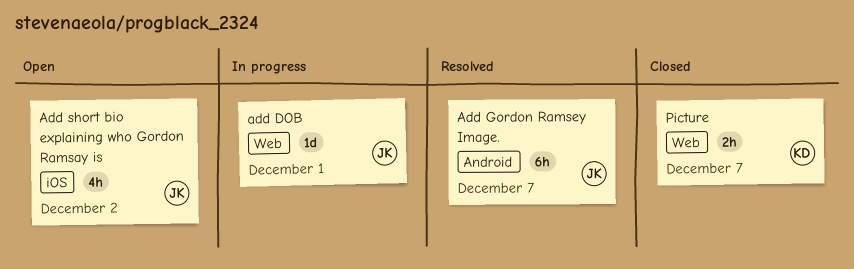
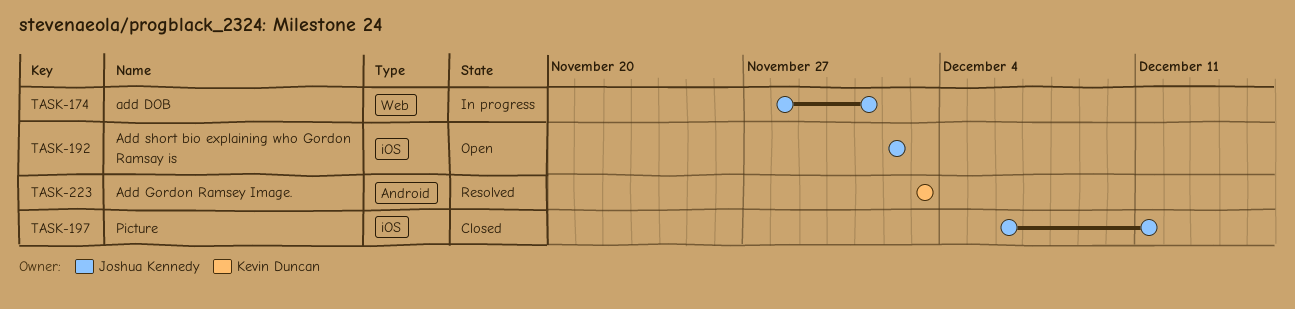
Add Gordon Ramsey Image., owner: Joshua Kennedy -> Kevin Duncan
Add Gordon Ramsey Image., due: Dec 7 -> Dec 3
Picture, owner: Kevin Duncan -> Joshua Kennedy
Picture, label: Web -> iOS
Picture, due: Dec 7 -> Dec 11

